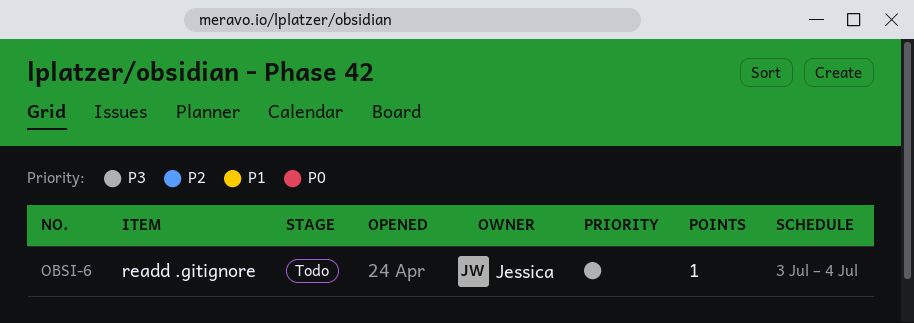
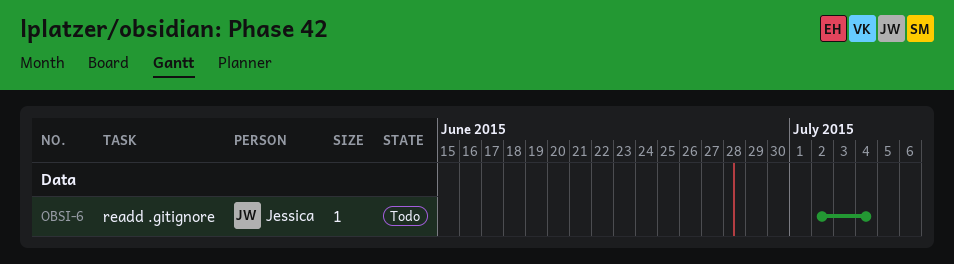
OBSI-6, start: Jul 3 -> Jul 2

